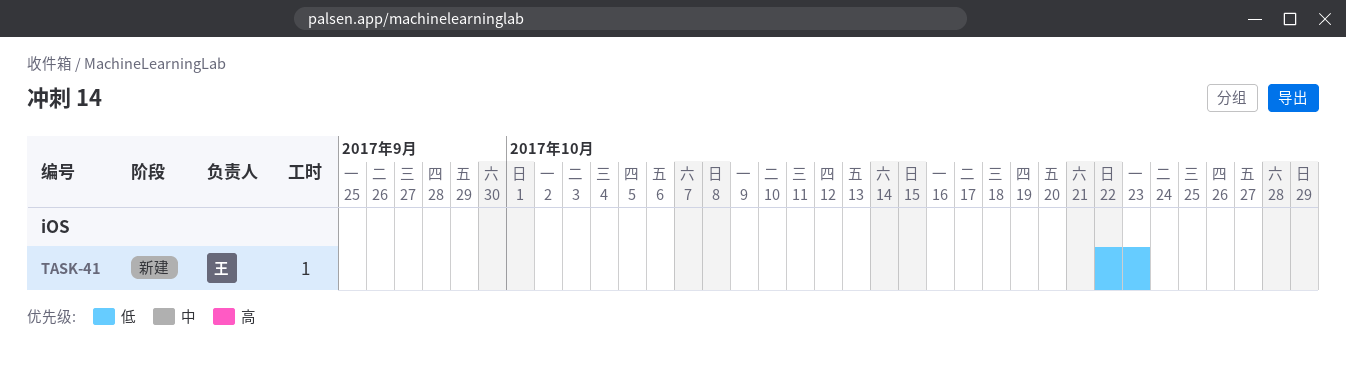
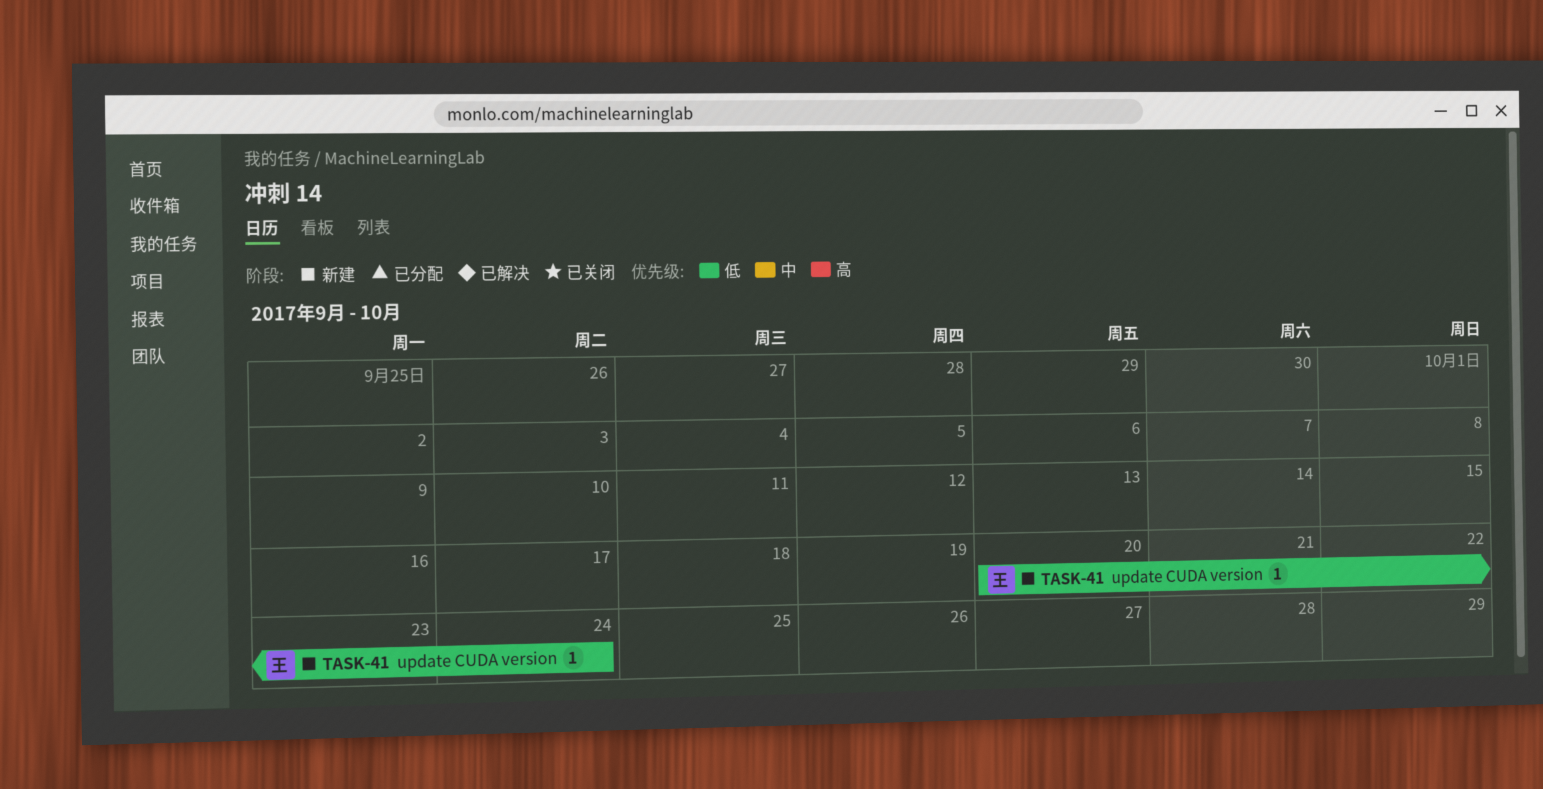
TASK-41, start: Oct 22 -> Oct 20
TASK-41, due: Oct 23 -> Oct 24

